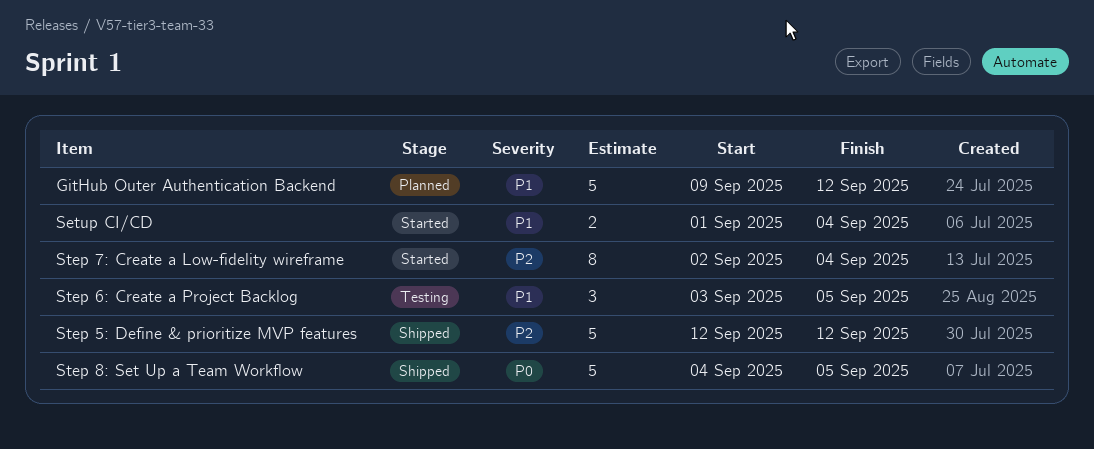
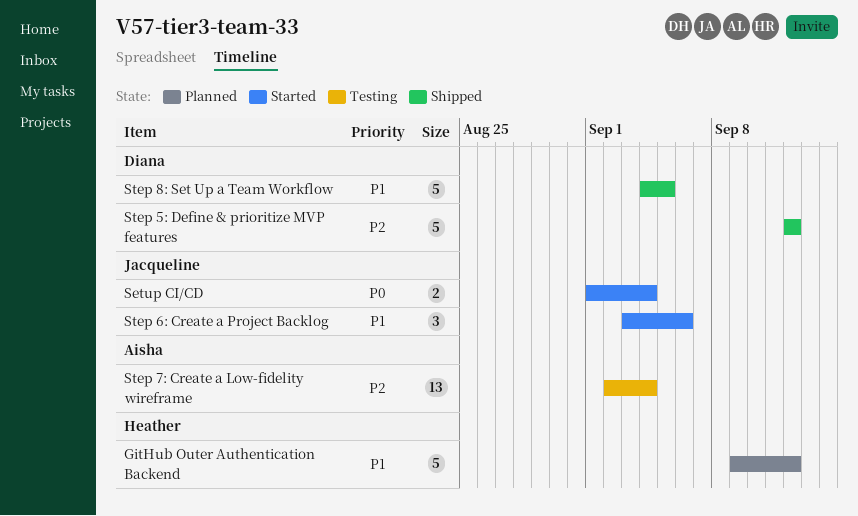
Setup CI/CD, priority: P1 -> P0
Step 6: Create a Project Backlog, status: Testing -> Started
Step 6: Create a Project Backlog, due: Sep 5 -> Sep 6
Step 7: Create a Low-fidelity wireframe, status: Started -> Testing
Step 7: Create a Low-fidelity wireframe, estimate: 8 -> 13
Step 8: Set Up a Team Workflow, priority: P0 -> P1

